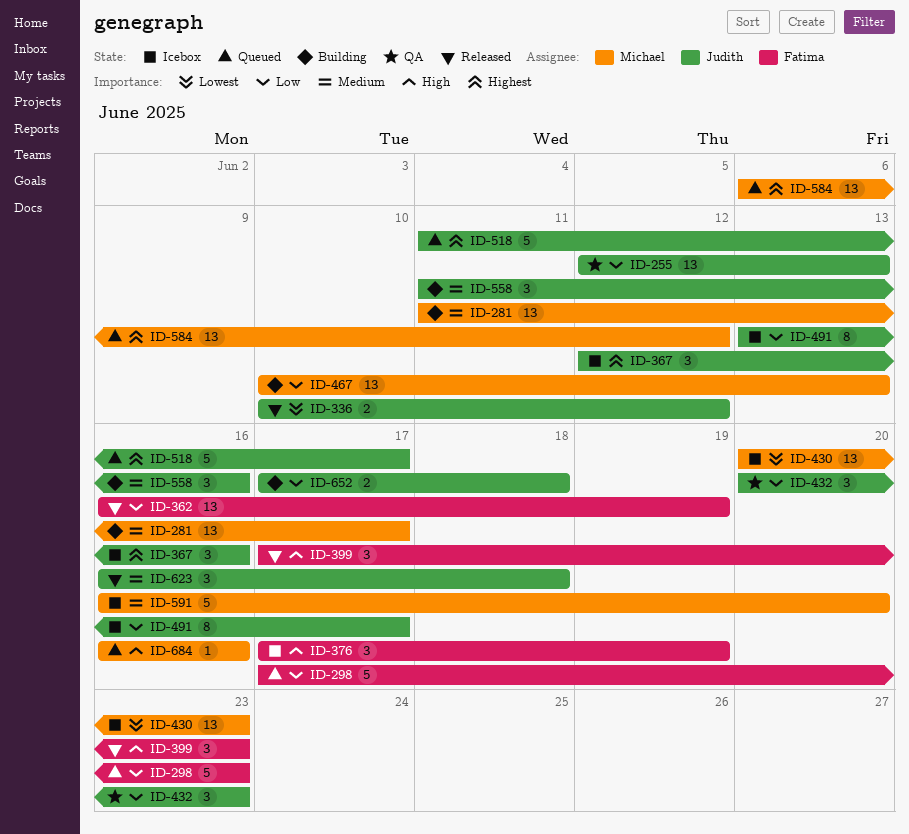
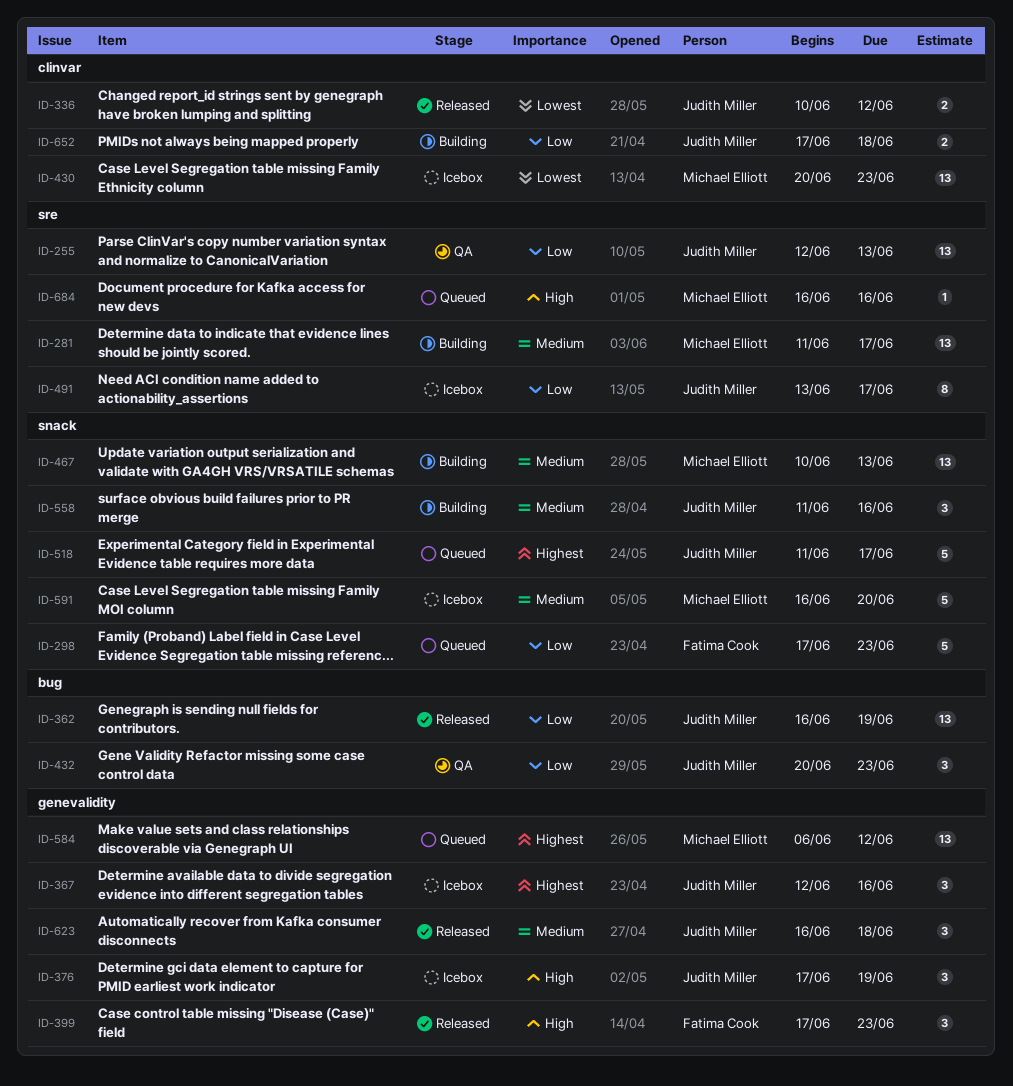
ID-362, owner: Fatima Cook -> Judith Miller
ID-376, owner: Fatima Cook -> Judith Miller
ID-467, priority: Low -> Medium

